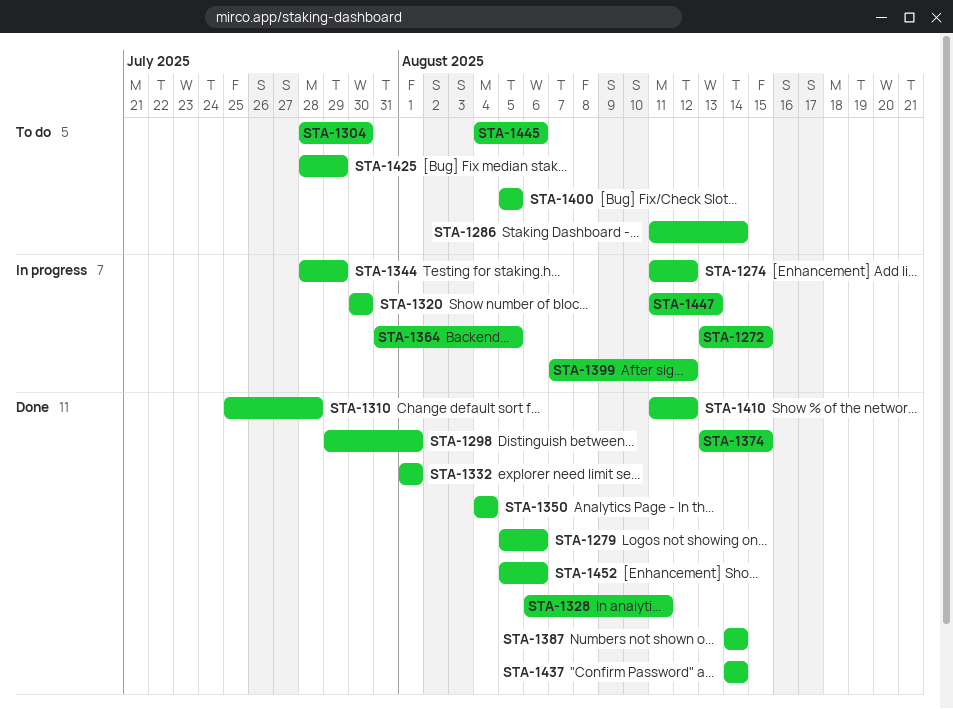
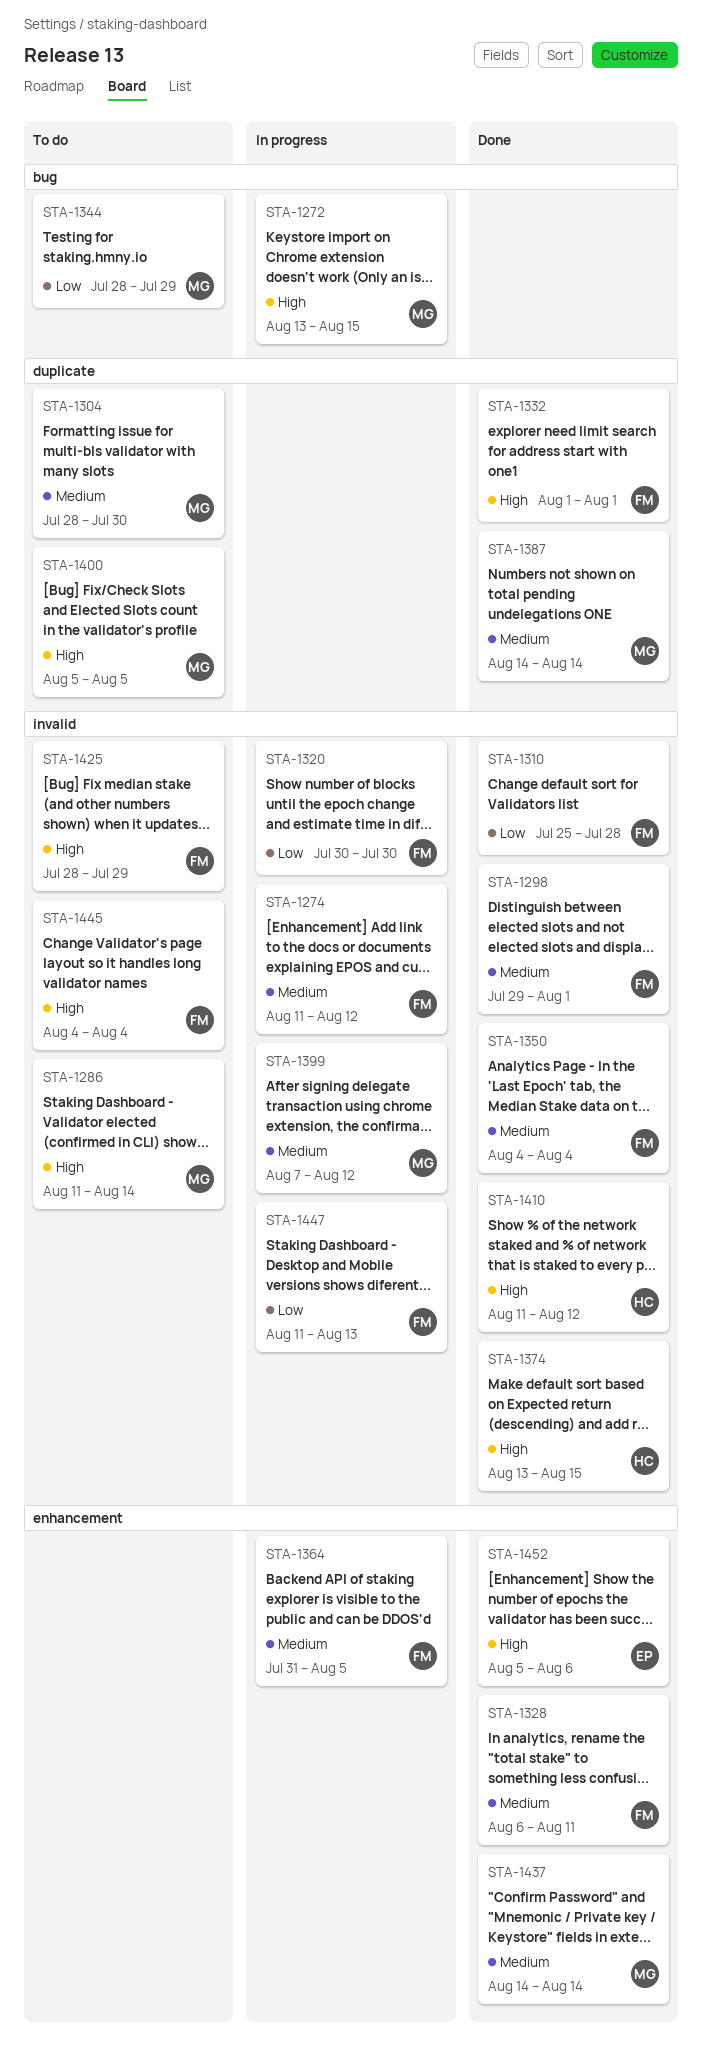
STA-1279: present -> none
STA-1344, status: In progress -> To do
STA-1445, due: Aug 6 -> Aug 4

